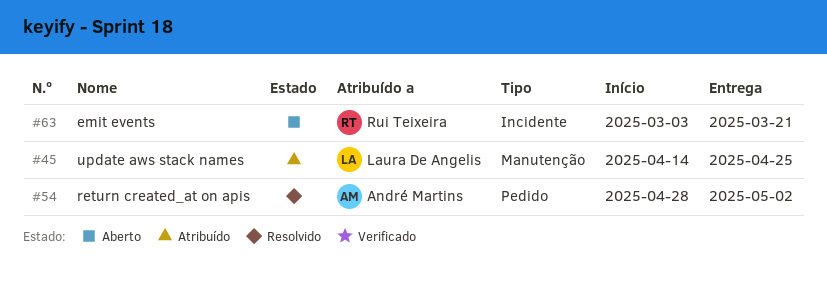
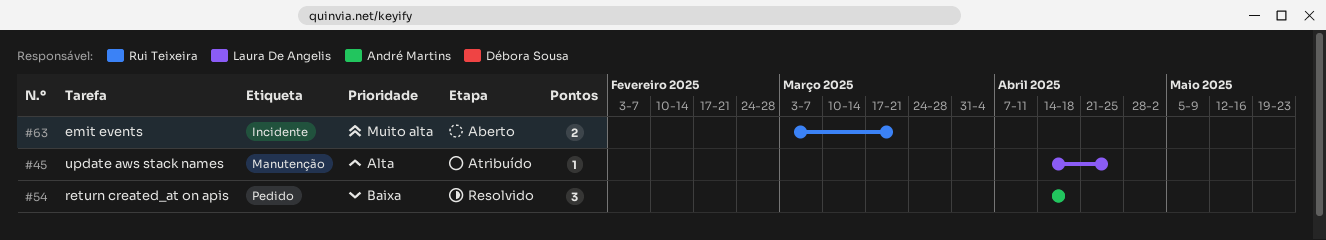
#54, start: Apr 28 -> Apr 14
#54, due: May 2 -> Apr 18

